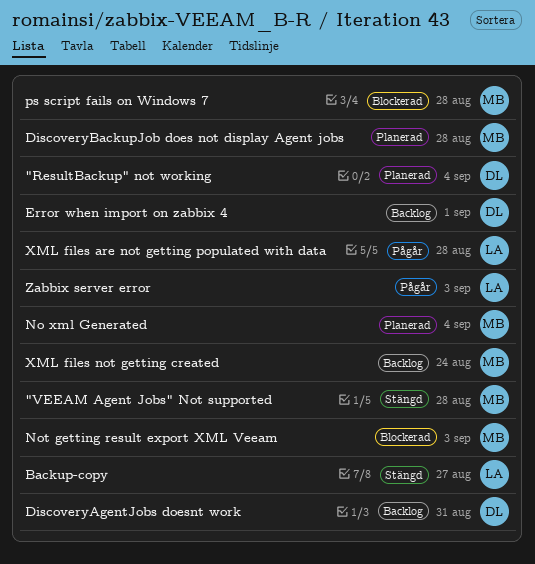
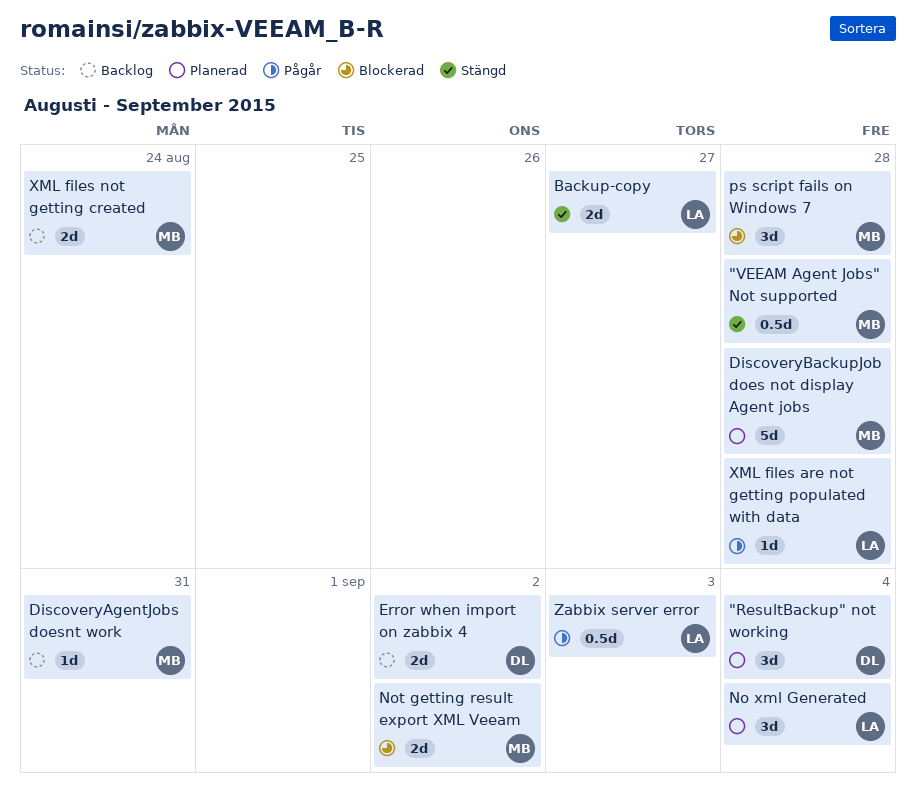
DiscoveryAgentJobs doesnt work, owner: DL -> MB
Error when import on zabbix 4, due: Sep 1 -> Sep 2
No xml Generated, owner: MB -> LA
Not getting result export XML Veeam, due: Sep 3 -> Sep 2

